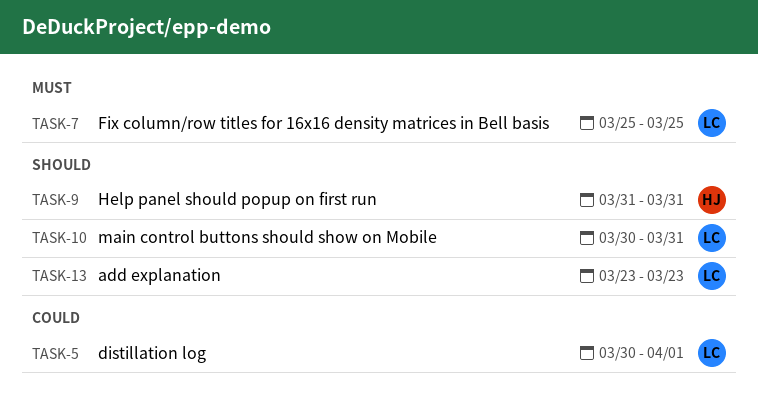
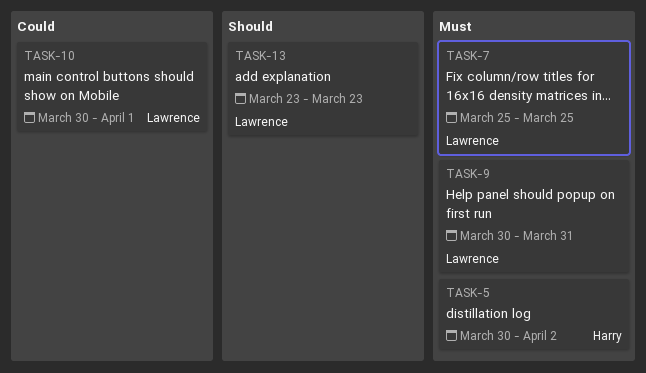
TASK-5, owner: Lawrence -> Harry
TASK-5, priority: Could -> Must
TASK-5, due: Apr 1 -> Apr 2
TASK-9, owner: Harry -> Lawrence
TASK-9, priority: Should -> Must
TASK-9, start: Mar 31 -> Mar 30
TASK-10, priority: Should -> Could
TASK-10, due: Mar 31 -> Apr 1

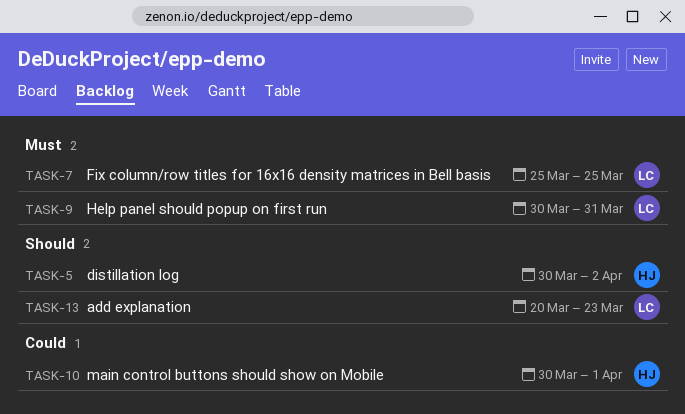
TASK-5, priority: Must -> Should
TASK-10, owner: Lawrence -> Harry
TASK-13, start: Mar 23 -> Mar 20

